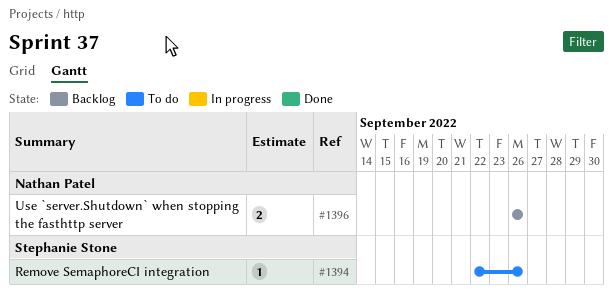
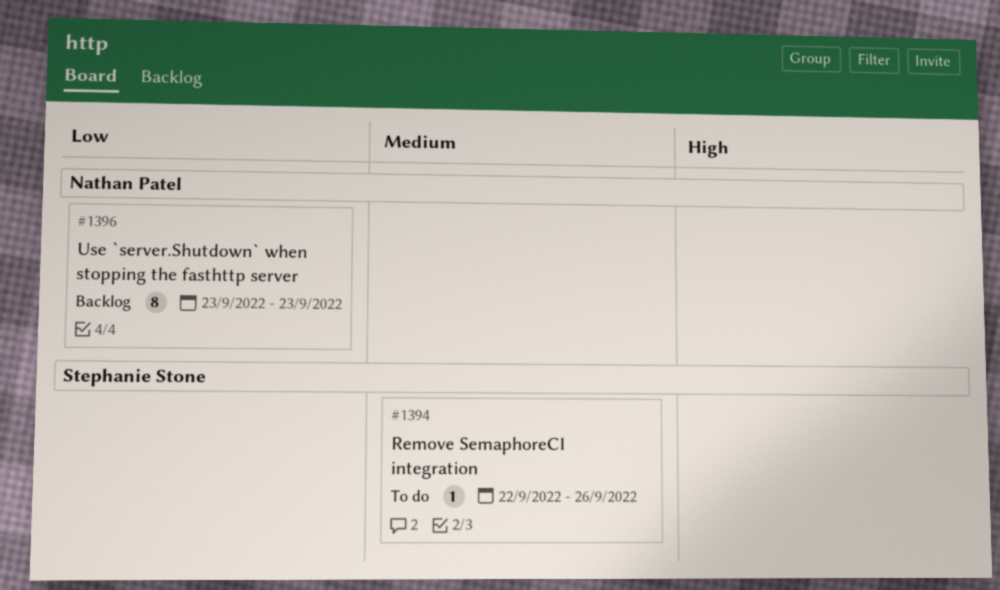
#1396, estimate: 2 -> 8
#1396, start: Sep 26 -> Sep 23
#1396, due: Sep 26 -> Sep 23

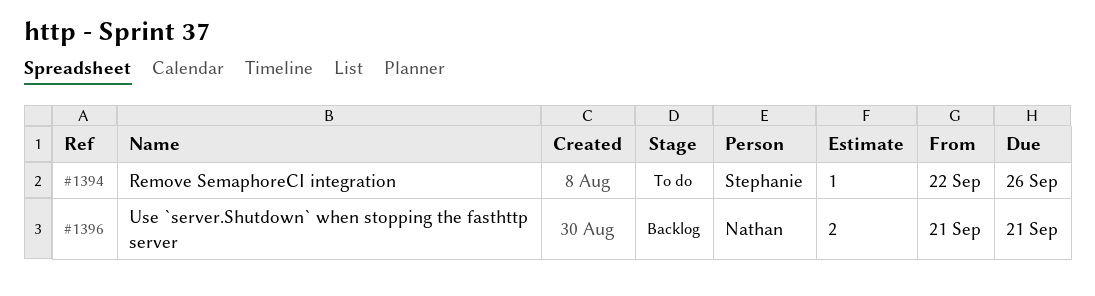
#1396, estimate: 8 -> 2
#1396, start: Sep 23 -> Sep 21
#1396, due: Sep 23 -> Sep 21

